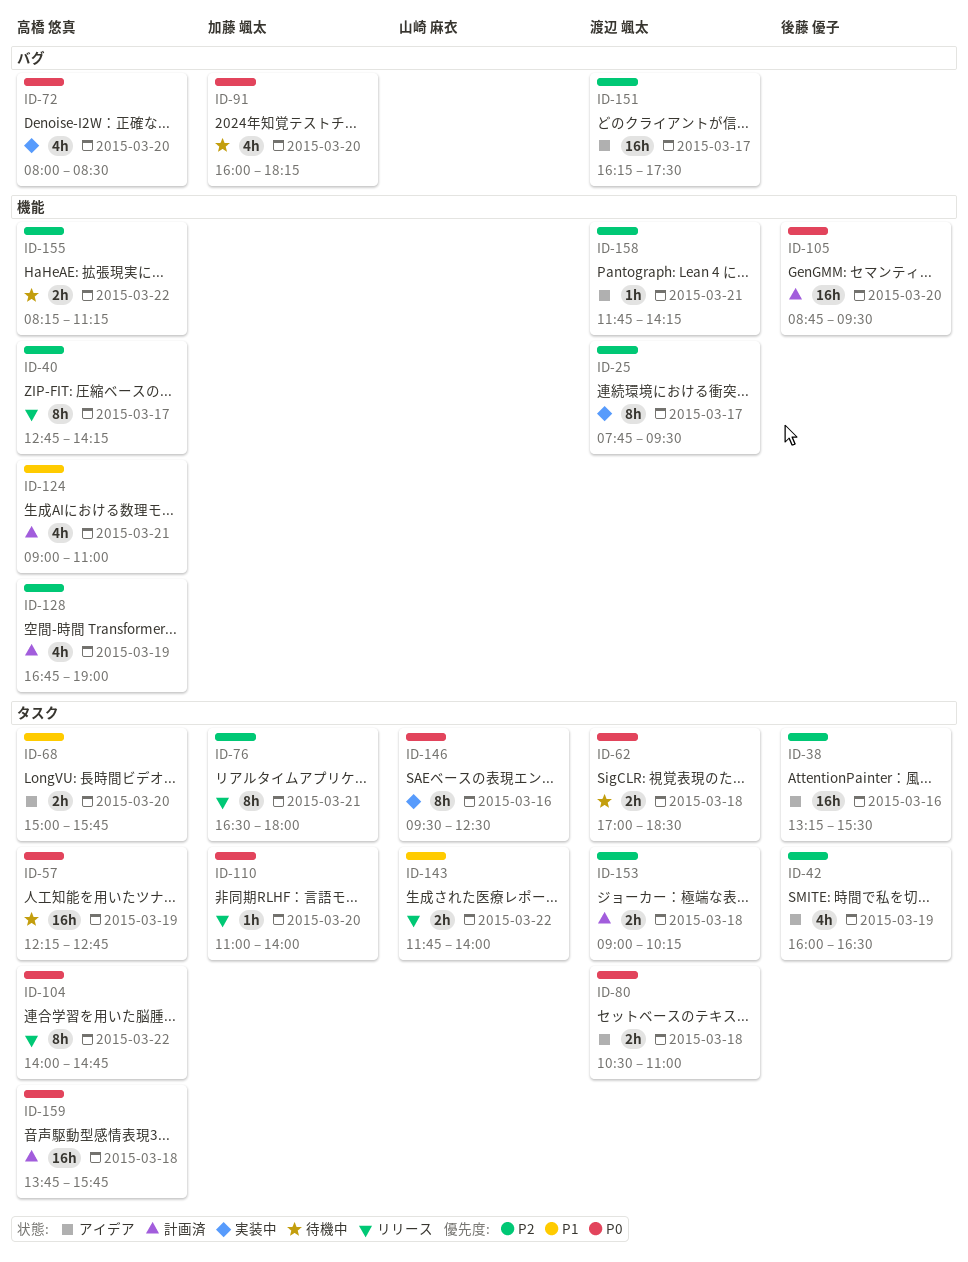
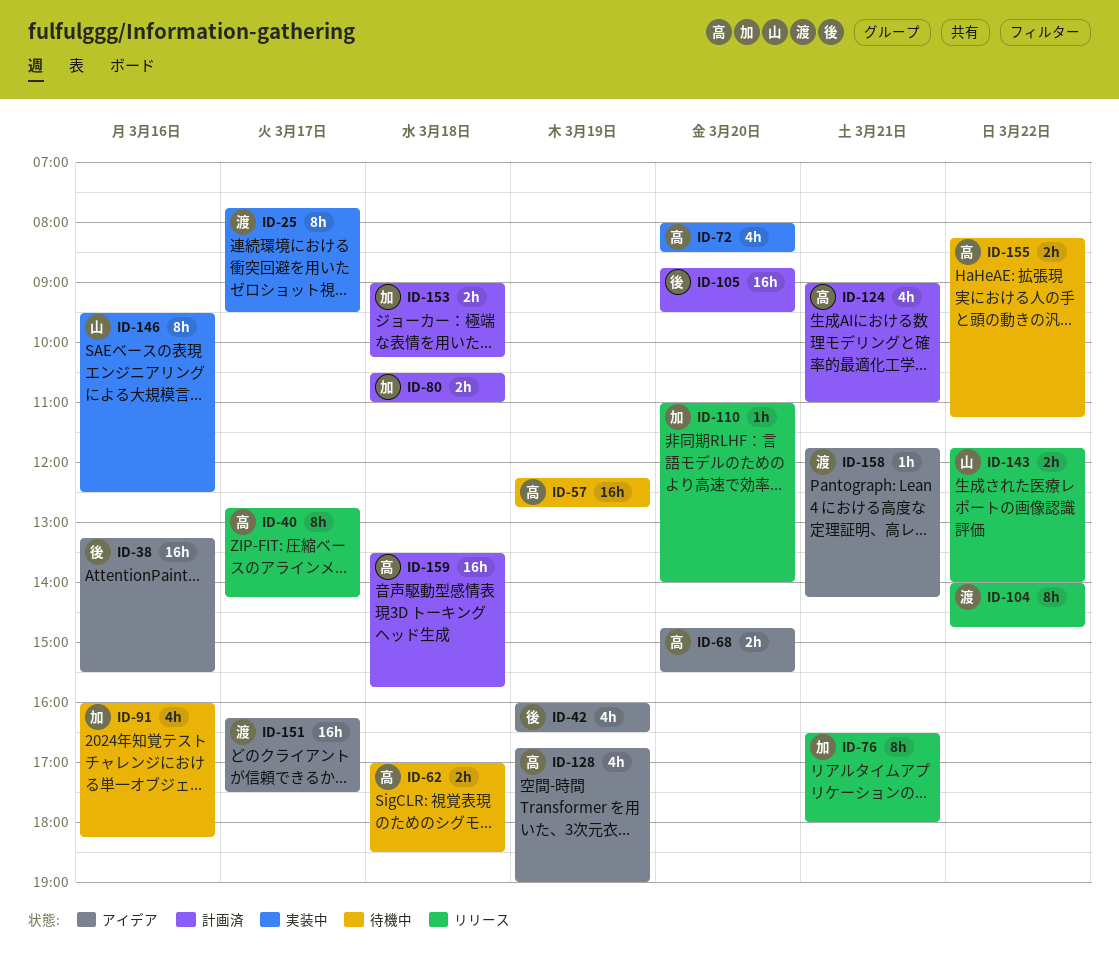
ID-62, owner: 渡辺 颯太 -> 高橋 悠真
ID-68, begins: 15:00 -> 14:45
ID-68, ends: 15:45 -> 15:30
ID-80, status: アイデア -> 計画済
ID-80, owner: 渡辺 颯太 -> 加藤 颯太
ID-91, day: Mar 20 -> Mar 16
ID-104, owner: 高橋 悠真 -> 渡辺 颯太
ID-128, status: 計画済 -> アイデア
ID-153, owner: 渡辺 颯太 -> 加藤 颯太
ID-159, begins: 13:45 -> 13:30

